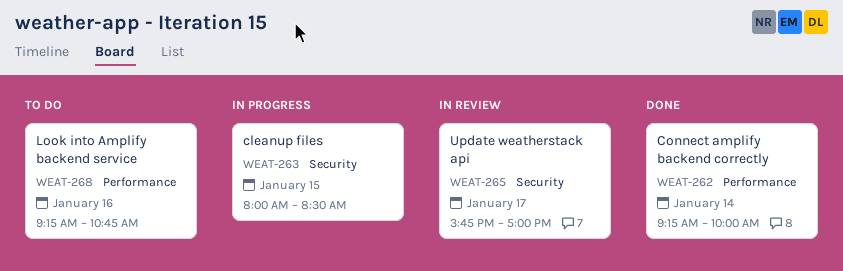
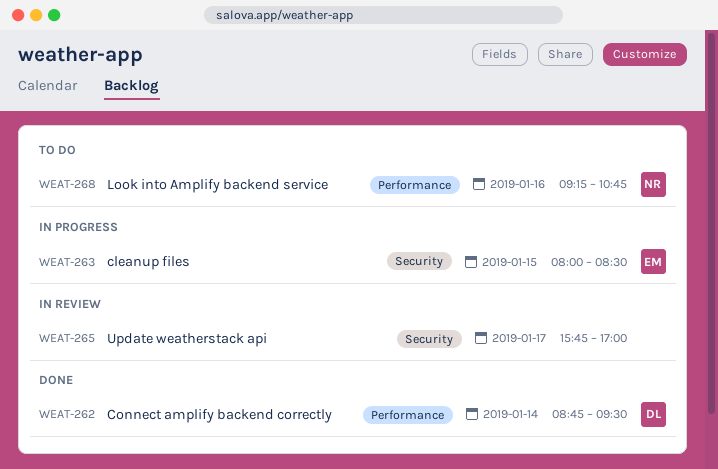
WEAT-262, begins: 09:15 -> 08:45
WEAT-262, ends: 10:00 -> 09:30

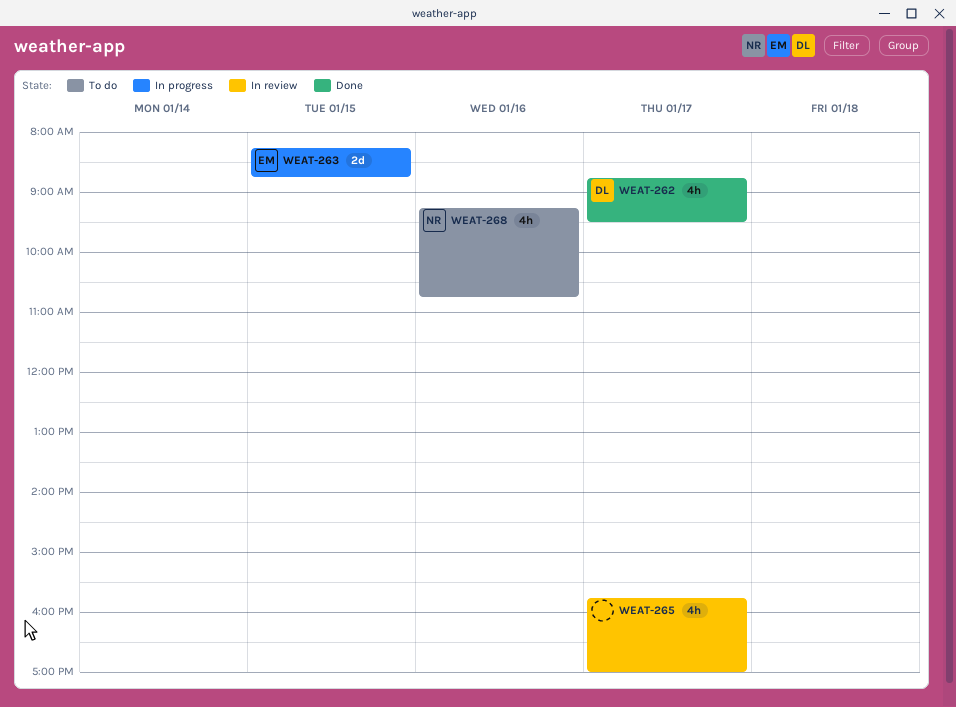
WEAT-262, day: Jan 14 -> Jan 17
WEAT-263, begins: 08:00 -> 08:15
WEAT-263, ends: 08:30 -> 08:45

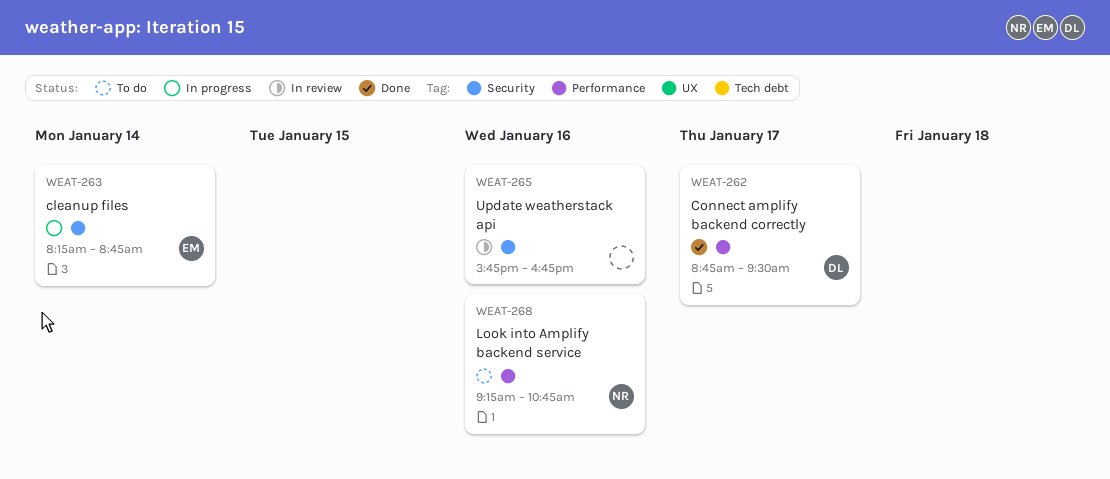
WEAT-263, day: Jan 15 -> Jan 14
WEAT-265, day: Jan 17 -> Jan 16
WEAT-265, ends: 17:00 -> 16:45

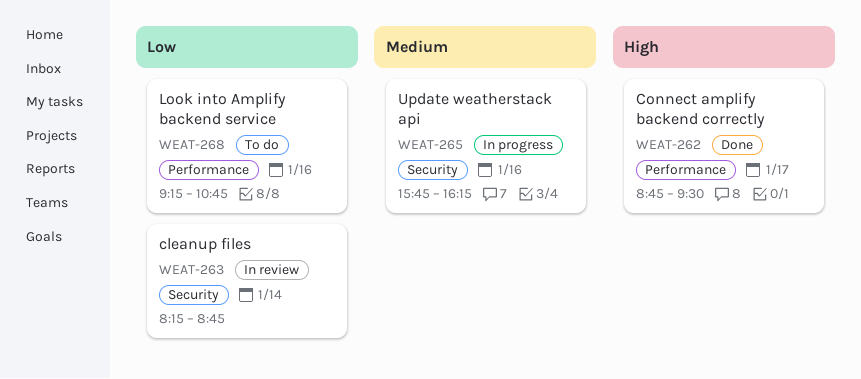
WEAT-263, status: In progress -> In review
WEAT-265, status: In review -> In progress
WEAT-265, ends: 16:45 -> 16:15

